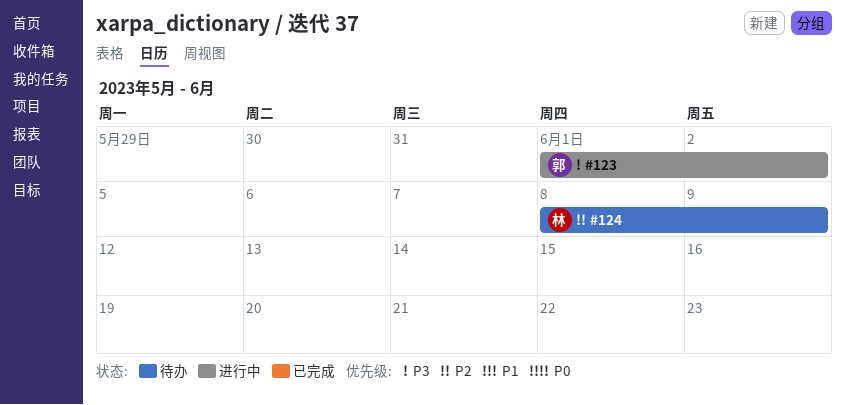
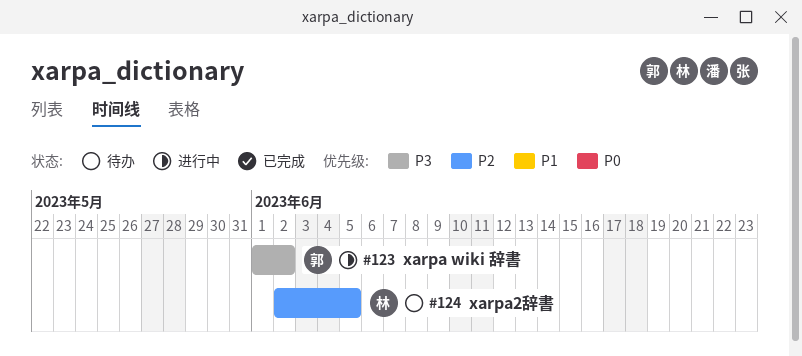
#124, start: Jun 8 -> Jun 2
#124, due: Jun 9 -> Jun 5

